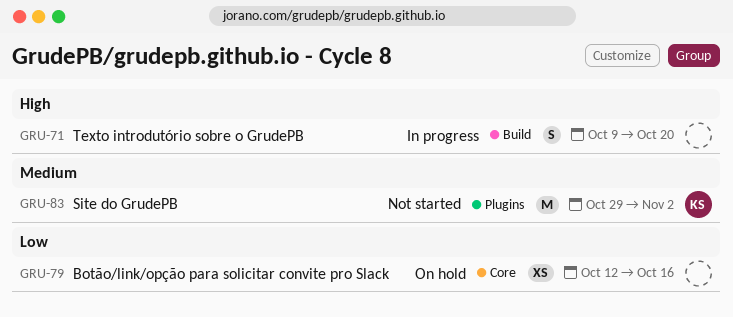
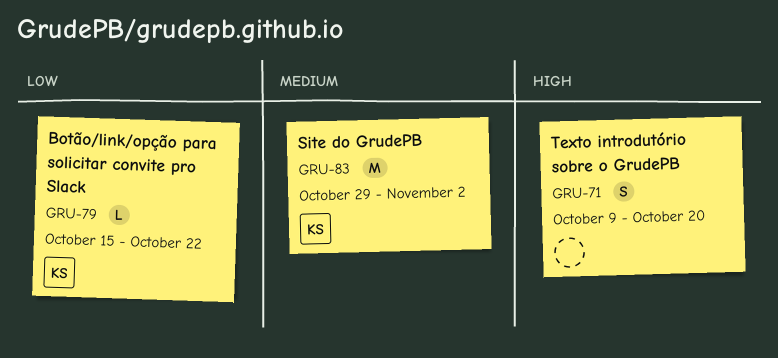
GRU-79, owner: none -> KS
GRU-79, estimate: XS -> L
GRU-79, start: Oct 12 -> Oct 15
GRU-79, due: Oct 16 -> Oct 22

